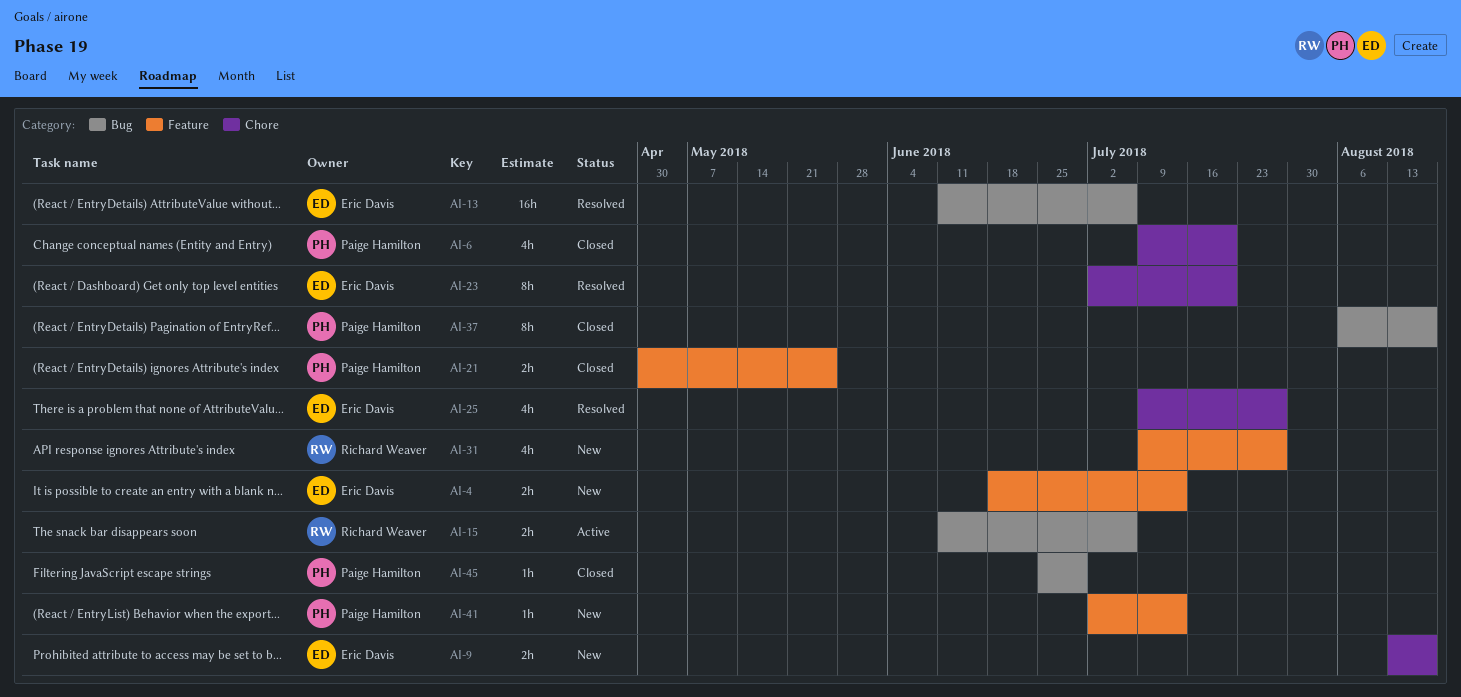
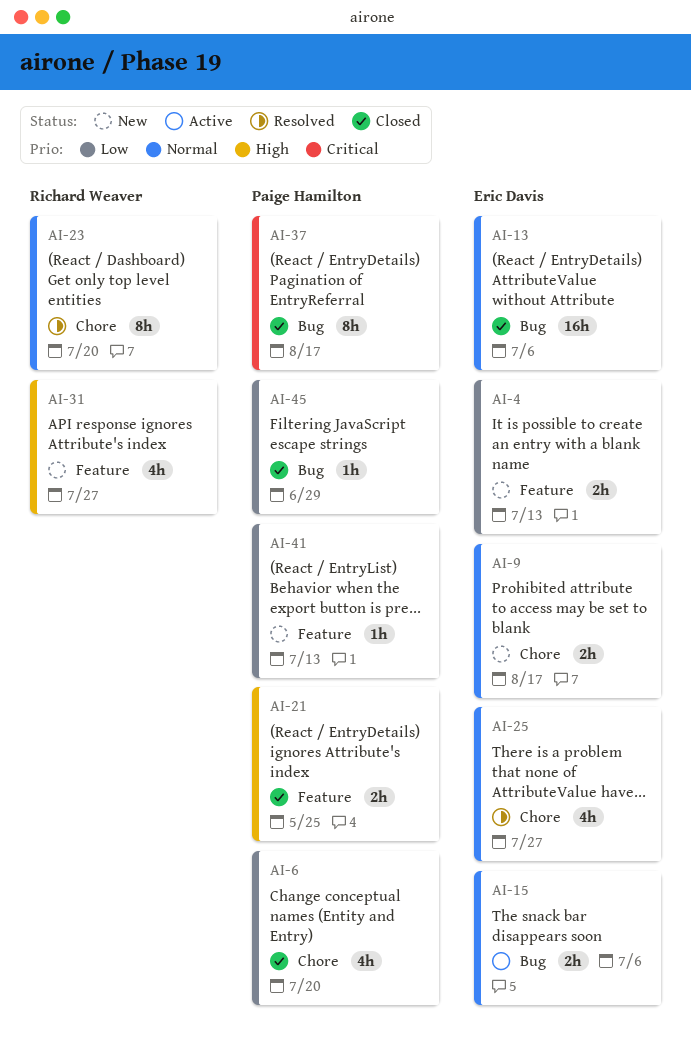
AI-13, status: Resolved -> Closed
AI-15, owner: Richard Weaver -> Eric Davis
AI-23, owner: Eric Davis -> Richard Weaver

